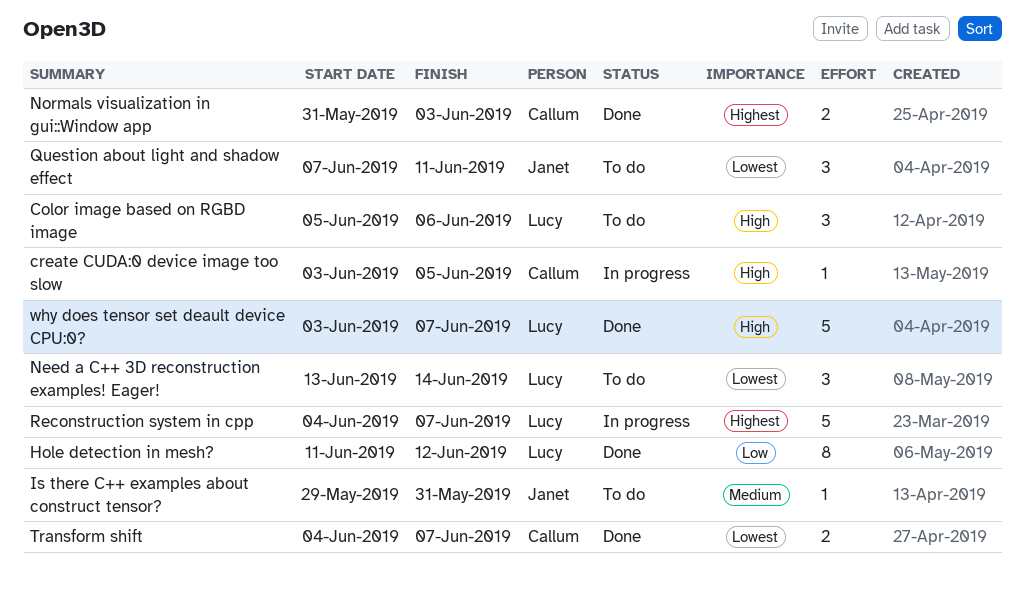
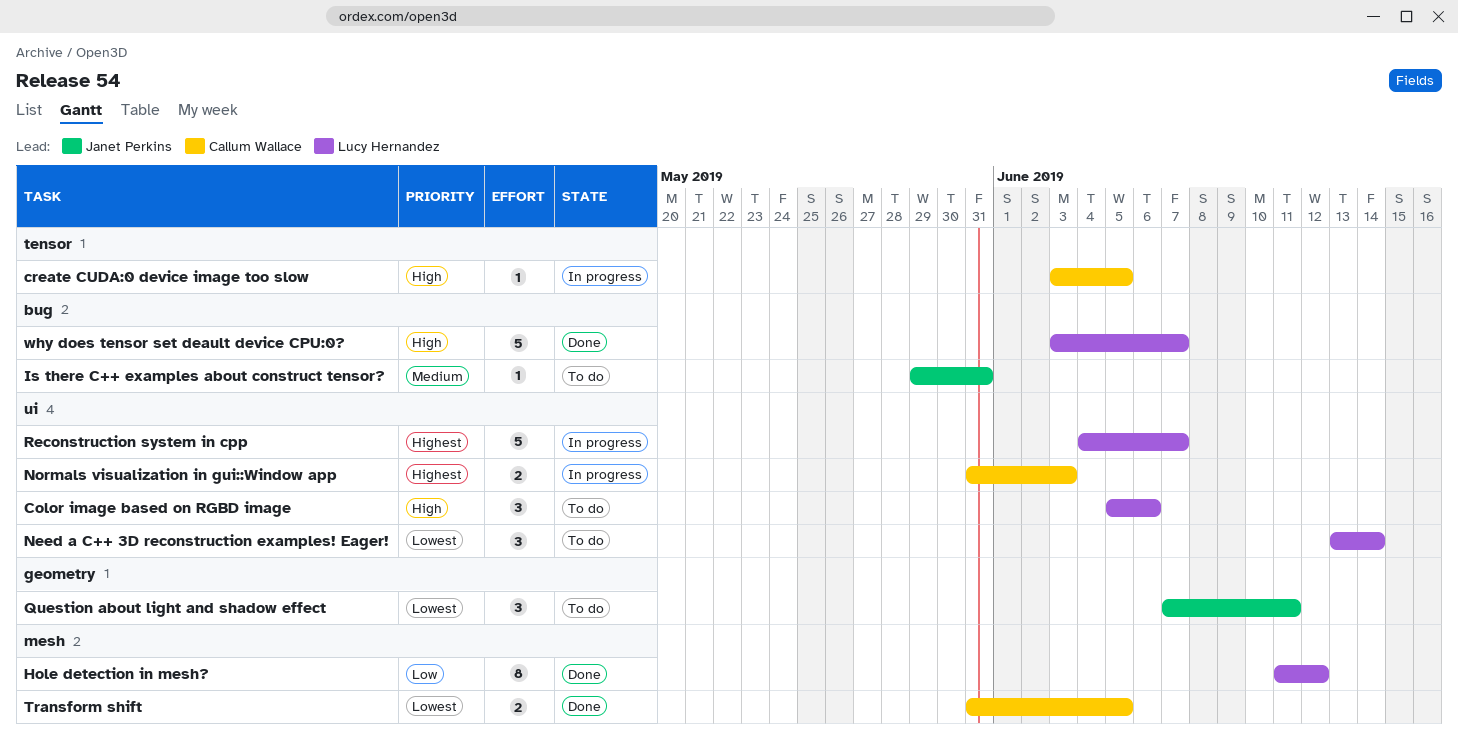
Normals visualization in gui::Window app, status: Done -> In progress
Transform shift, start: Jun 4 -> May 31
Transform shift, due: Jun 7 -> Jun 5

